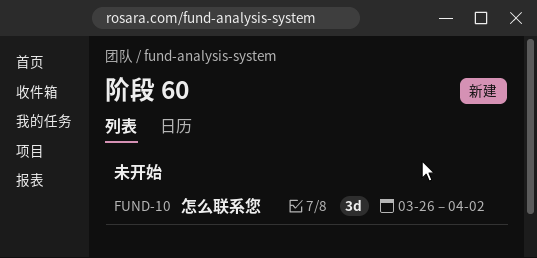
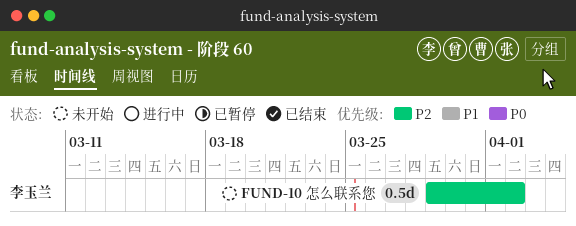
FUND-10, estimate: 3d -> 0.5d
FUND-10, start: Mar 26 -> Mar 29

